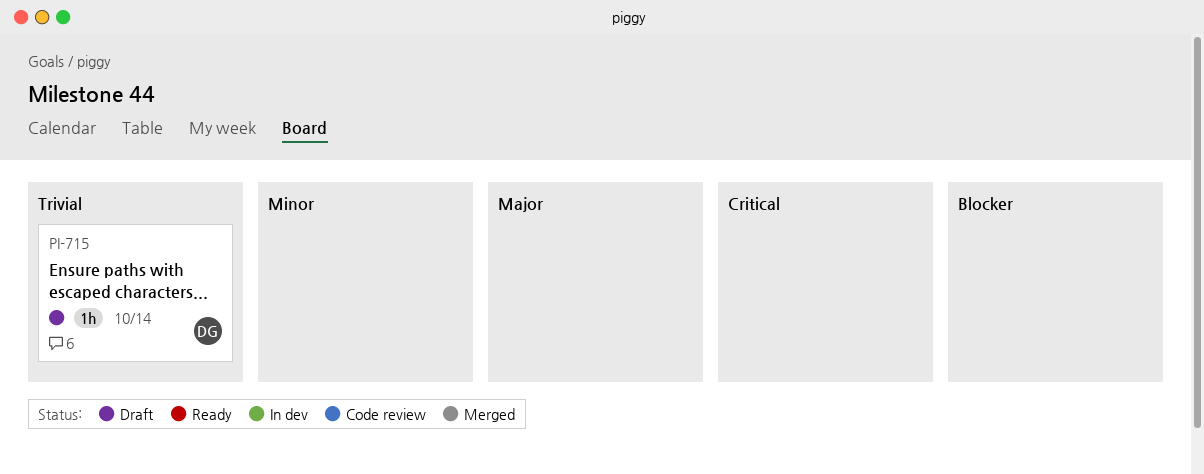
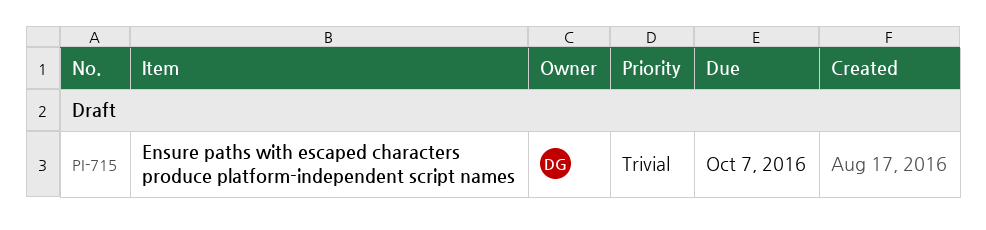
PI-715, due: Oct 14 -> Oct 7

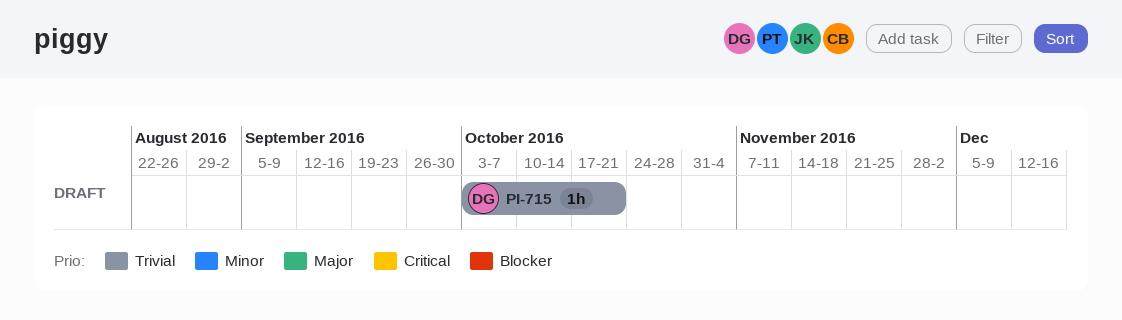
PI-715, due: Oct 7 -> Oct 21

